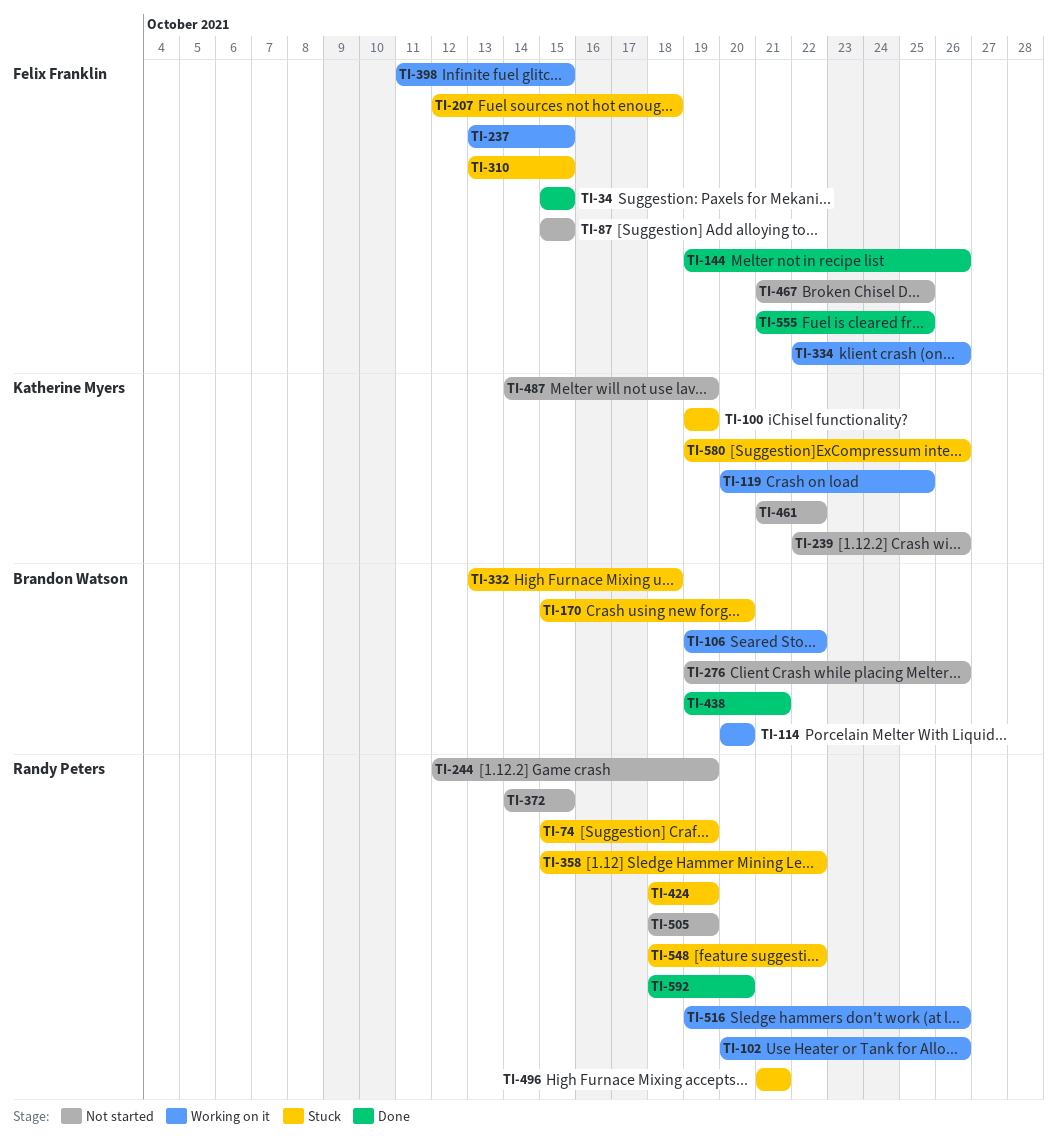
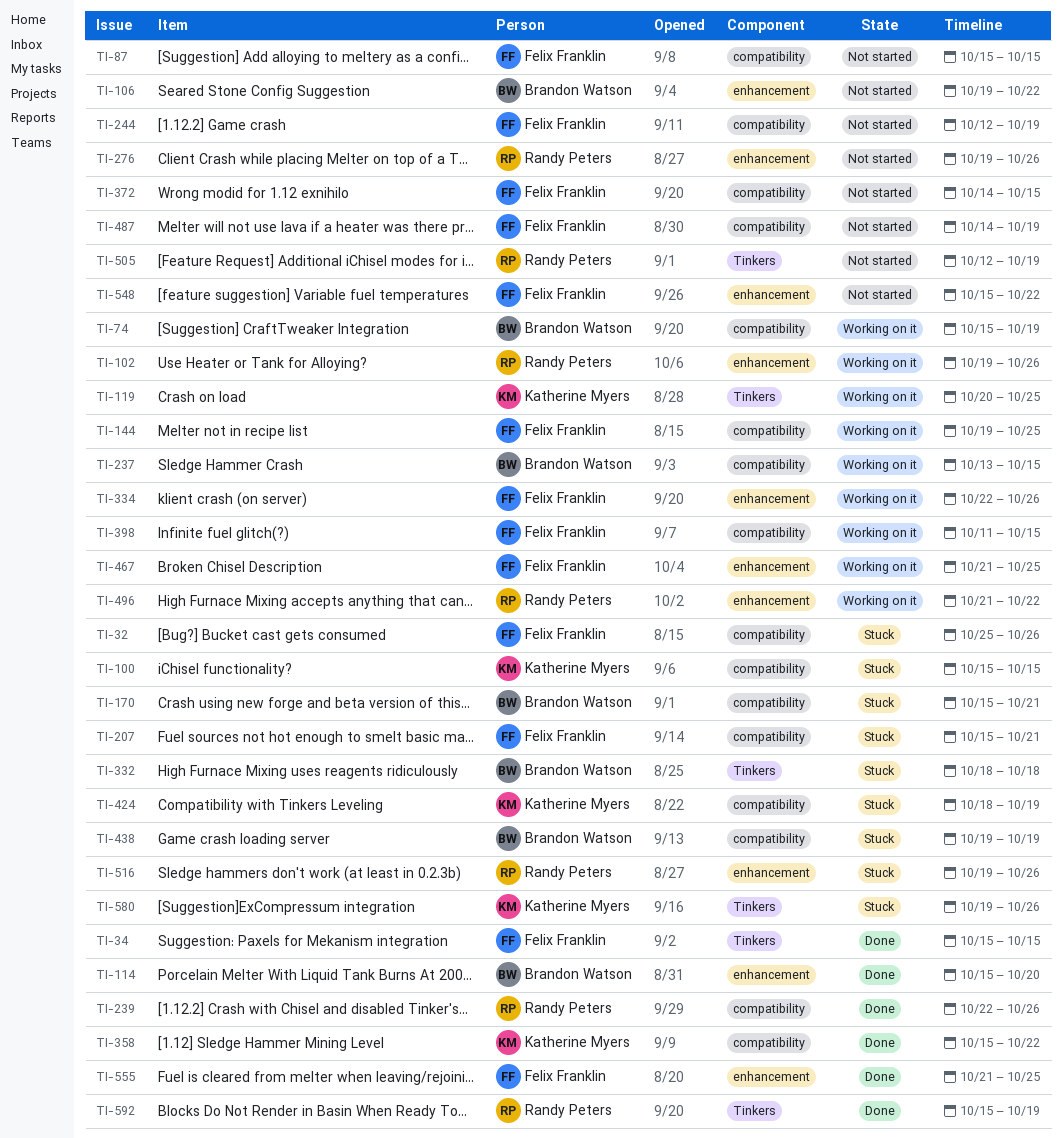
TI-32: none -> present
TI-74, status: Stuck -> Working on it
TI-74, owner: Randy Peters -> Brandon Watson
TI-100, start: Oct 19 -> Oct 15
TI-100, due: Oct 19 -> Oct 15
TI-102, start: Oct 20 -> Oct 19
TI-106, status: Working on it -> Not started
TI-114, status: Working on it -> Done
TI-114, start: Oct 20 -> Oct 15
TI-144, status: Done -> Working on it
TI-144, due: Oct 26 -> Oct 25
TI-170, due: Oct 20 -> Oct 21
TI-207, start: Oct 12 -> Oct 15
TI-207, due: Oct 18 -> Oct 21
TI-237, owner: Felix Franklin -> Brandon Watson
TI-239, status: Not started -> Done
TI-239, owner: Katherine Myers -> Randy Peters
TI-244, owner: Randy Peters -> Felix Franklin
TI-276, owner: Brandon Watson -> Randy Peters
TI-310: present -> none
TI-332, start: Oct 13 -> Oct 18
TI-358, status: Stuck -> Done
TI-358, owner: Randy Peters -> Katherine Myers
TI-372, owner: Randy Peters -> Felix Franklin
TI-424, owner: Randy Peters -> Katherine Myers
TI-438, status: Done -> Stuck
TI-438, due: Oct 21 -> Oct 19
TI-461: present -> none
TI-467, status: Not started -> Working on it
TI-487, owner: Katherine Myers -> Felix Franklin
TI-496, status: Stuck -> Working on it
TI-496, due: Oct 21 -> Oct 22
TI-505, start: Oct 18 -> Oct 12
TI-516, status: Working on it -> Stuck
TI-548, status: Stuck -> Not started
TI-548, owner: Randy Peters -> Felix Franklin
TI-548, start: Oct 18 -> Oct 15
TI-592, start: Oct 18 -> Oct 15
TI-592, due: Oct 20 -> Oct 19

